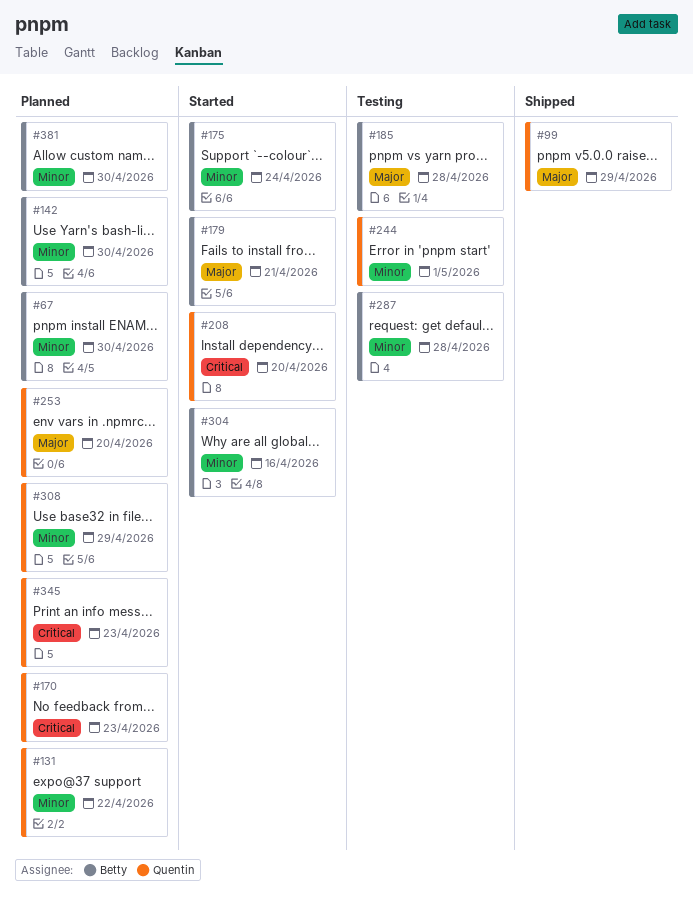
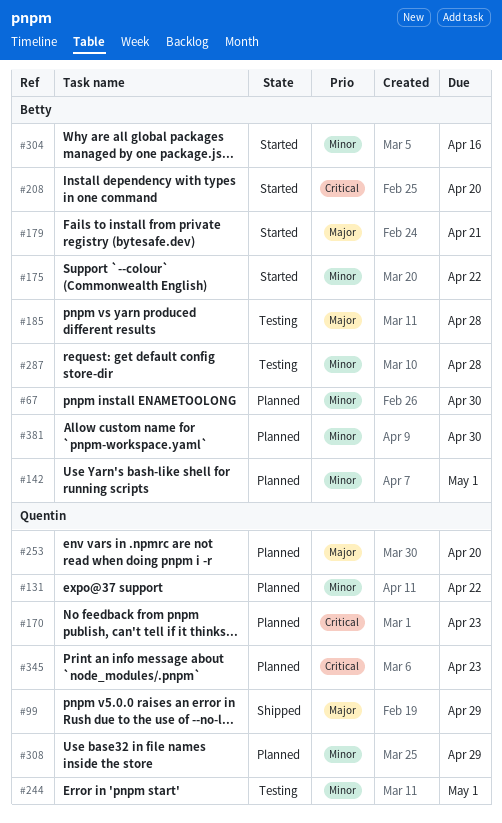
#142, due: Apr 30 -> May 1
#175, due: Apr 24 -> Apr 22
#208, owner: Quentin -> Betty

